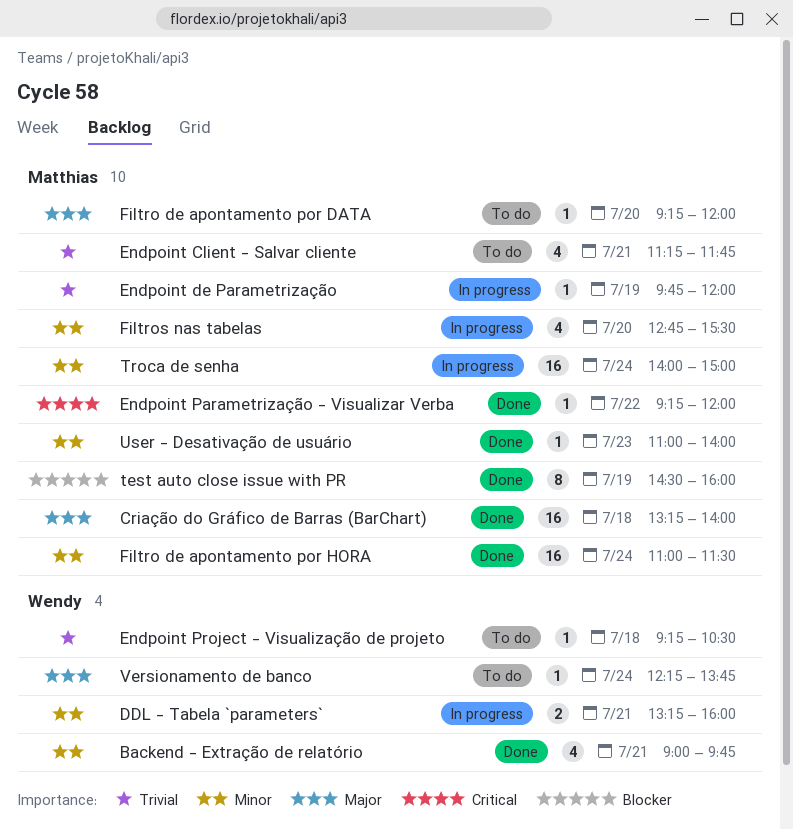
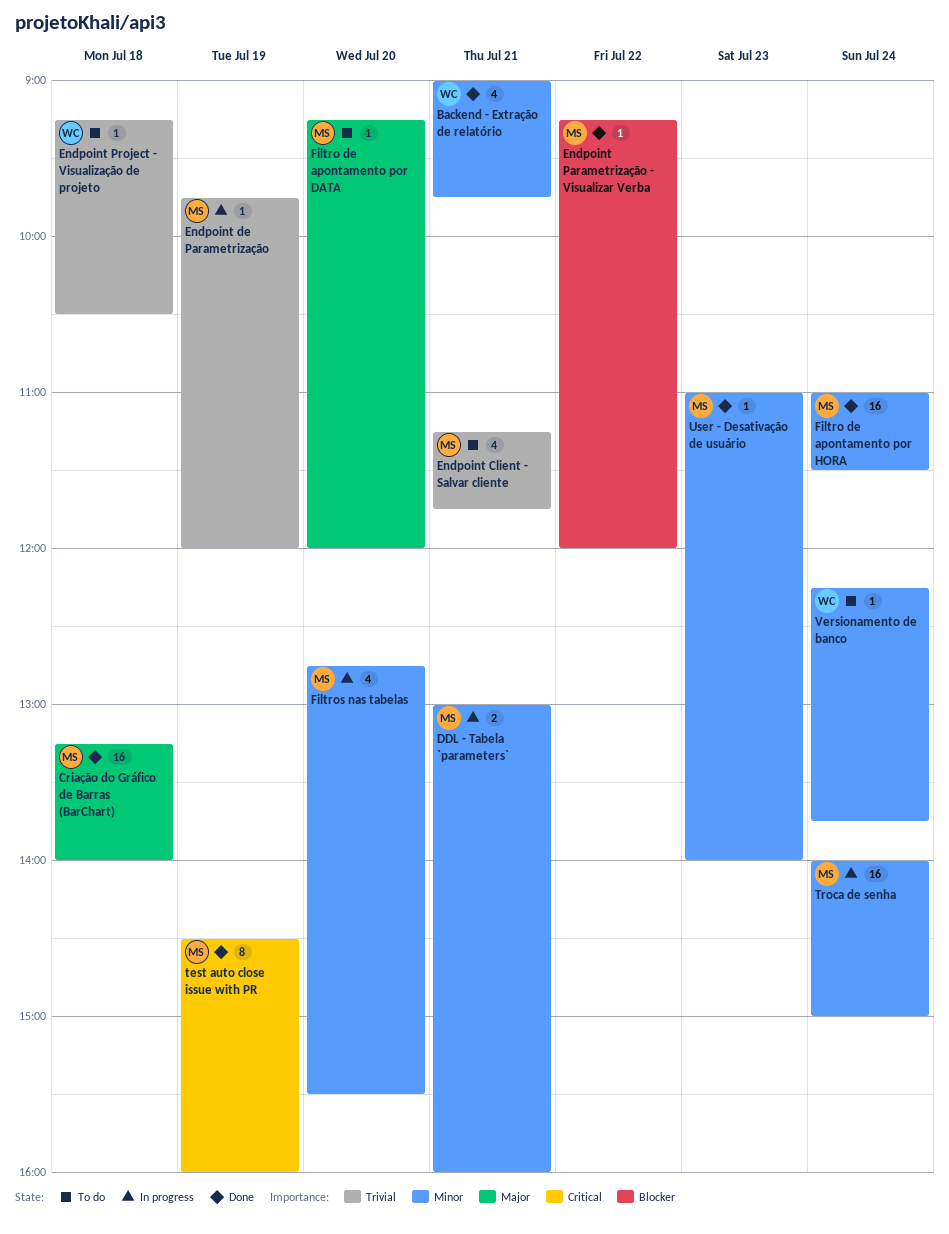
DDL - Tabela `parameters`, owner: Wendy -> Matthias
DDL - Tabela `parameters`, begins: 13:15 -> 13:00
Endpoint Parametrização - Visualizar Verba, priority: Critical -> Blocker
test auto close issue with PR, priority: Blocker -> Critical
Versionamento de banco, priority: Major -> Minor

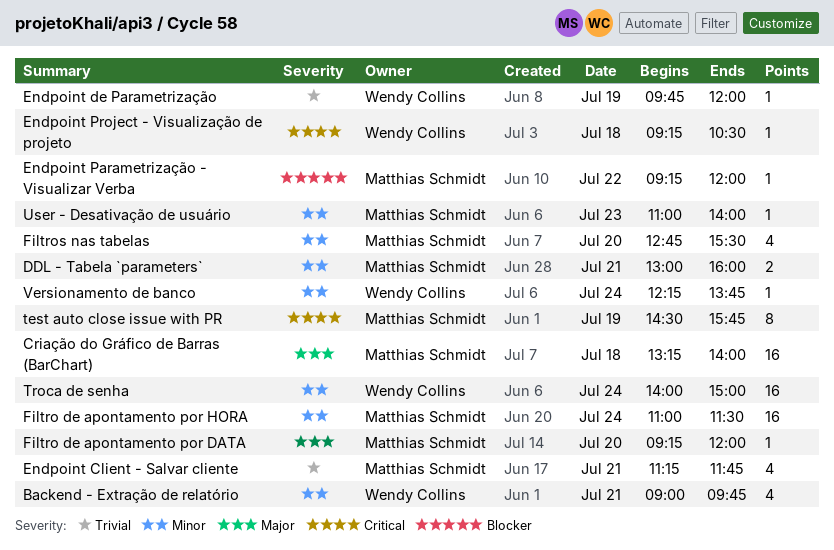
Endpoint de Parametrização, owner: Matthias Schmidt -> Wendy Collins
Endpoint Project - Visualização de projeto, priority: Trivial -> Critical
test auto close issue with PR, ends: 16:00 -> 15:45
Troca de senha, owner: Matthias Schmidt -> Wendy Collins

